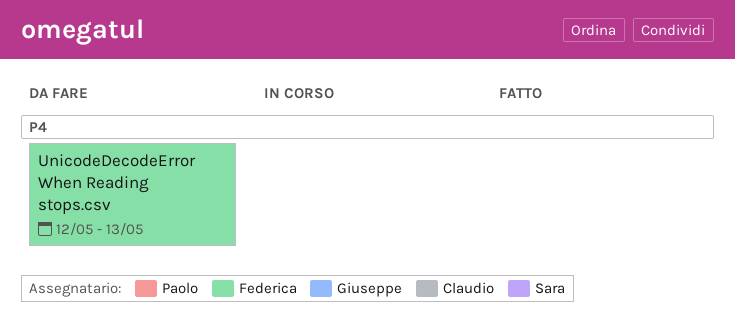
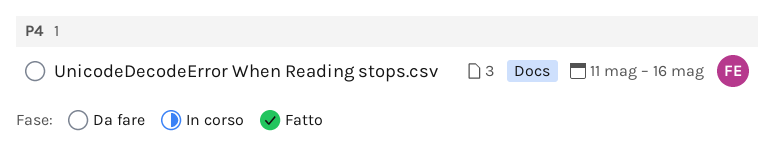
UnicodeDecodeError When Reading stops.csv, start: May 12 -> May 11
UnicodeDecodeError When Reading stops.csv, due: May 13 -> May 16

